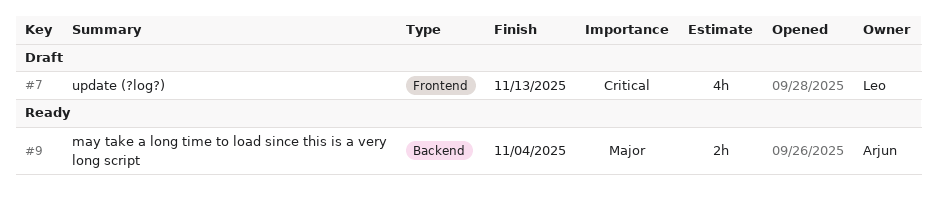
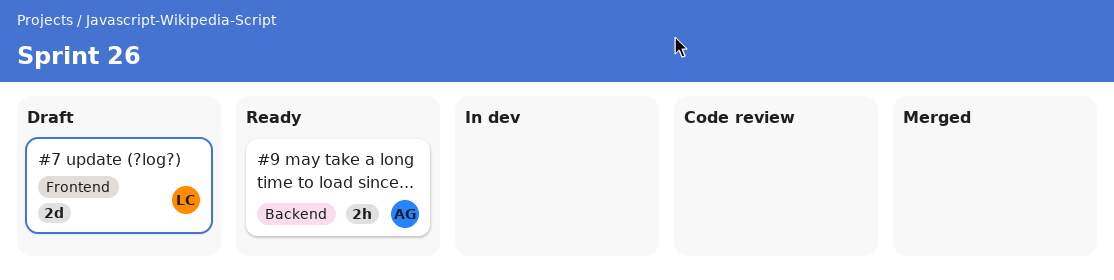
#7, estimate: 4h -> 2d

